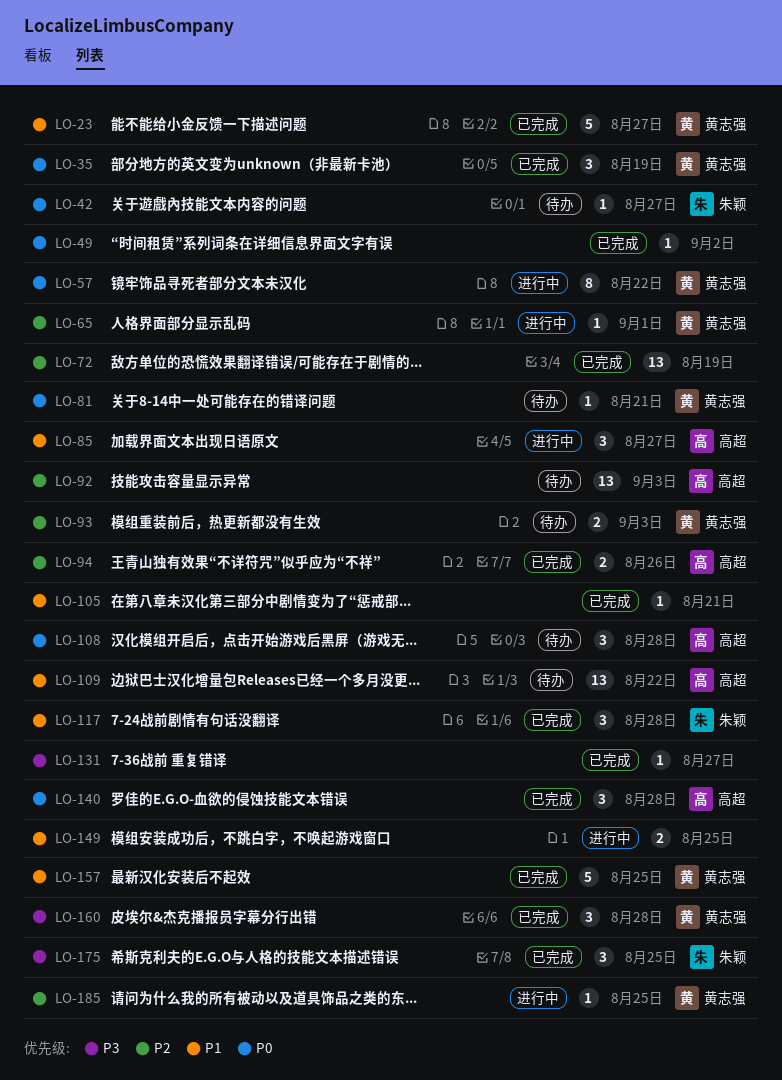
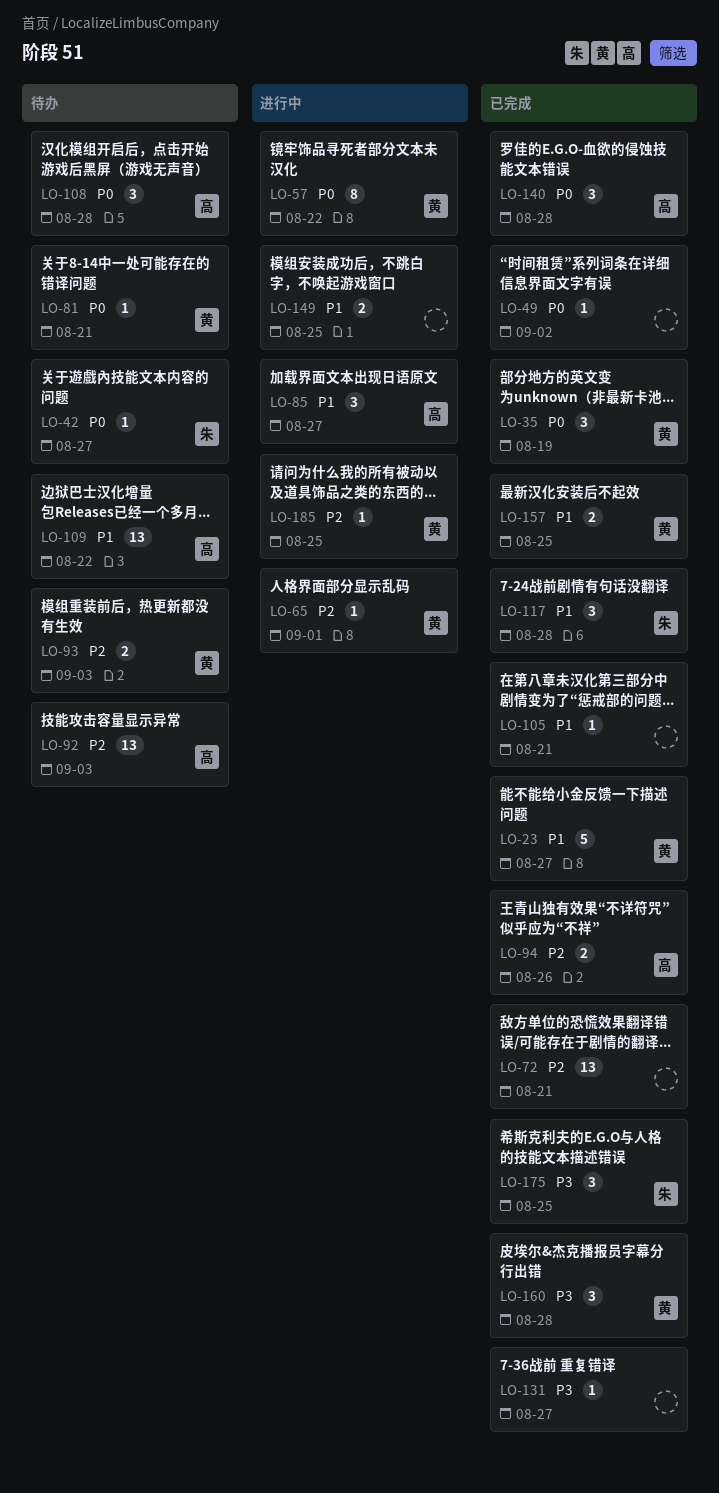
LO-72, due: Aug 19 -> Aug 21
LO-157, estimate: 5 -> 2

